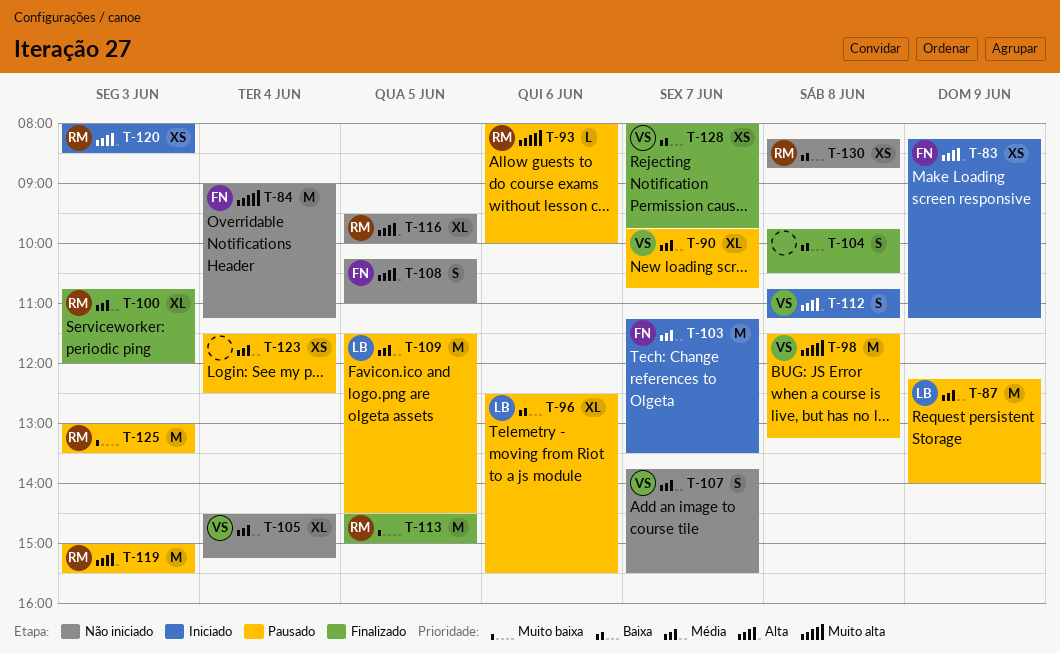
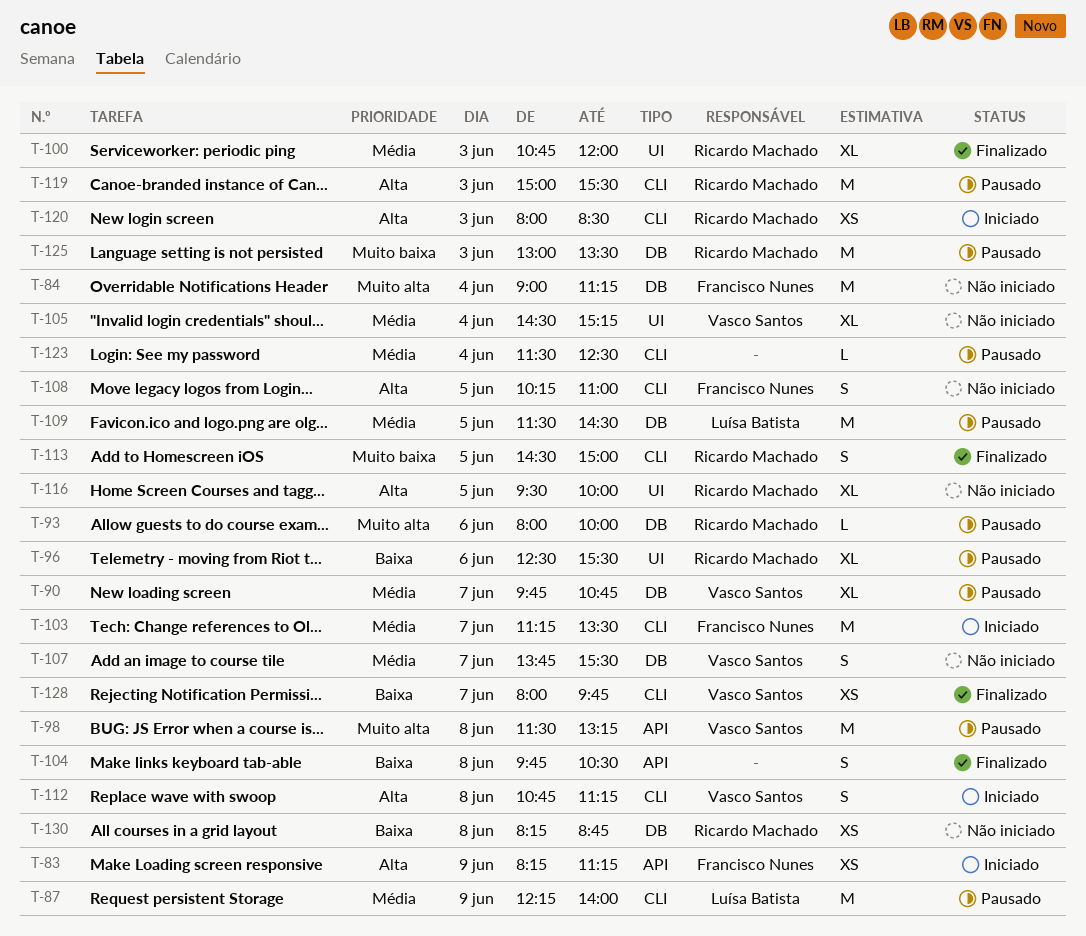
T-96, owner: Luísa Batista -> Ricardo Machado
T-113, estimate: M -> S
T-123, estimate: XS -> L

